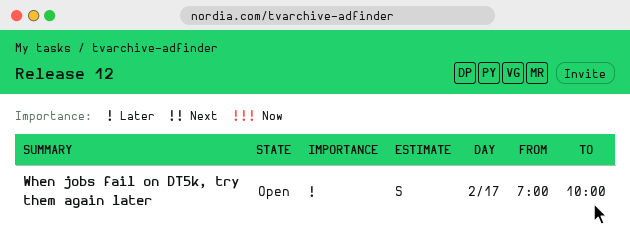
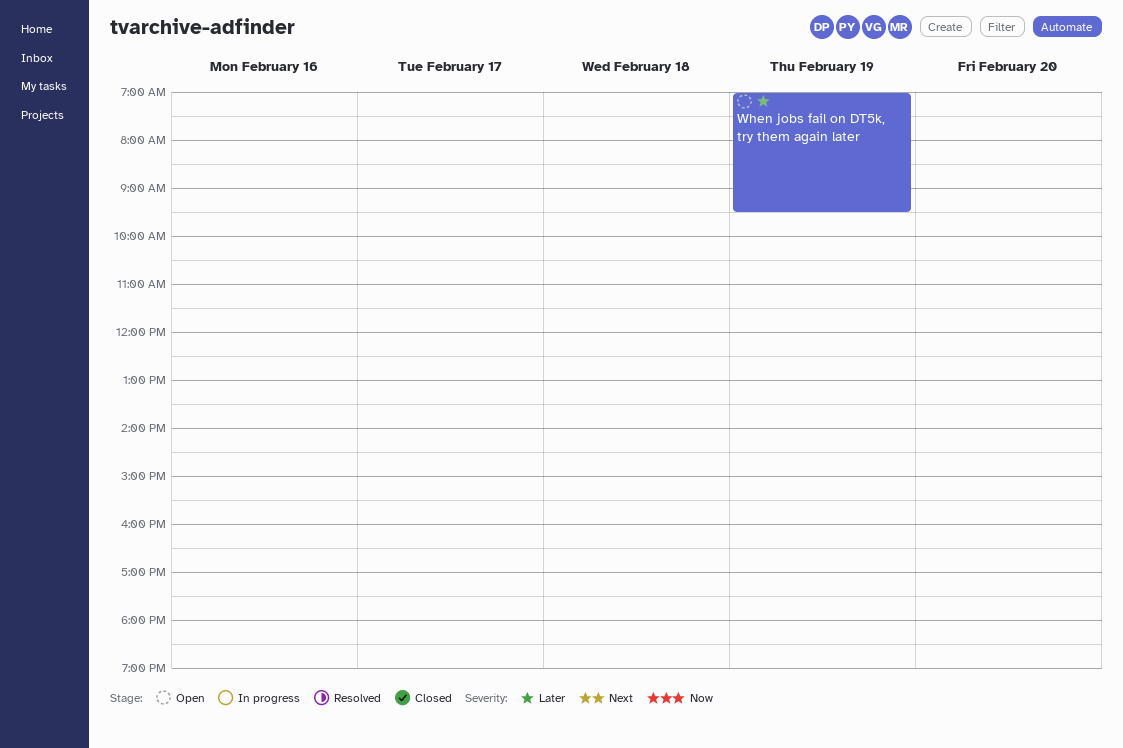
When jobs fail on DT5k, try them again later, day: Feb 17 -> Feb 19
When jobs fail on DT5k, try them again later, ends: 10:00 -> 09:30

